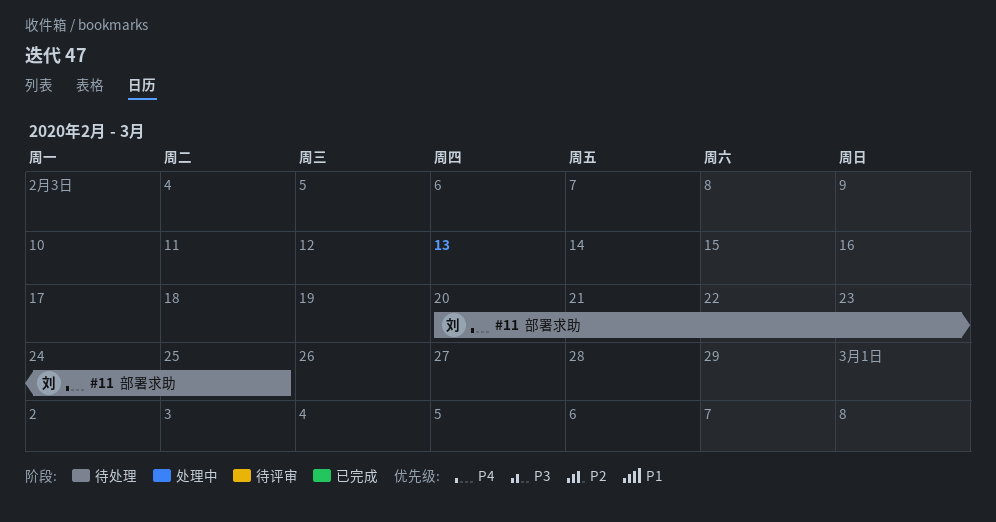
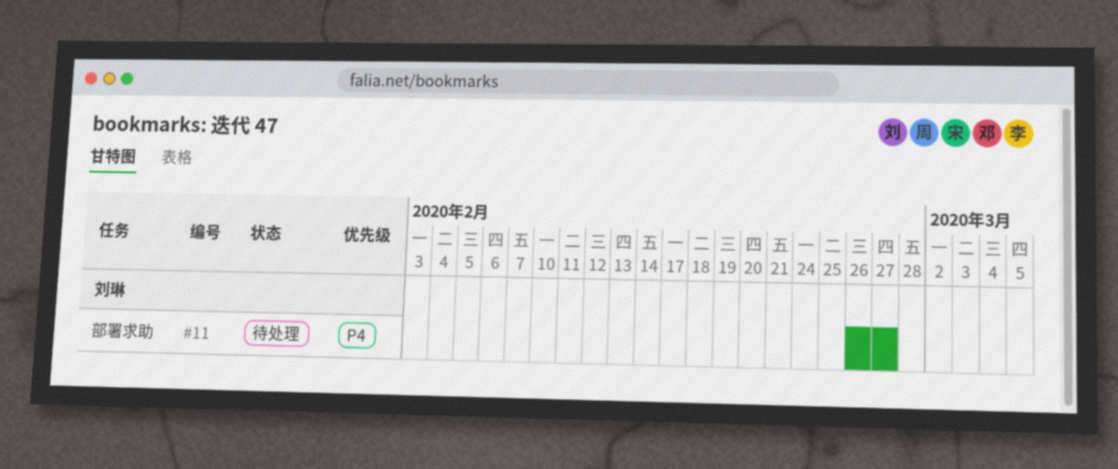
#11, start: Feb 20 -> Feb 26
#11, due: Feb 25 -> Feb 27

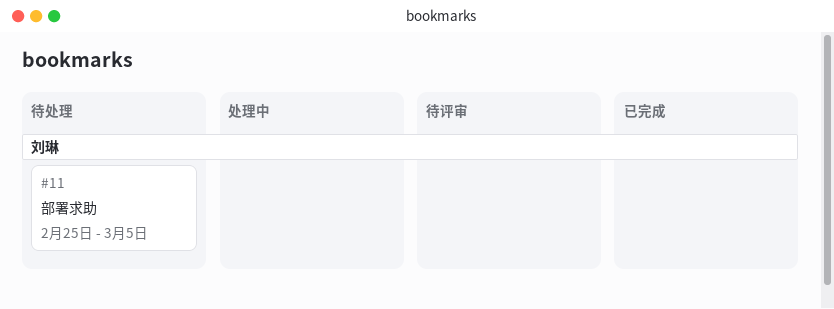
#11, start: Feb 26 -> Feb 25
#11, due: Feb 27 -> Mar 5

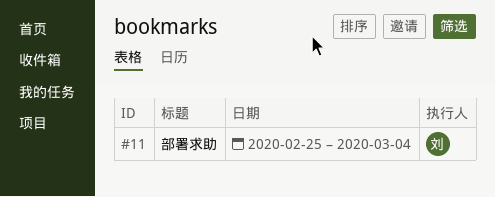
#11, due: Mar 5 -> Mar 4

